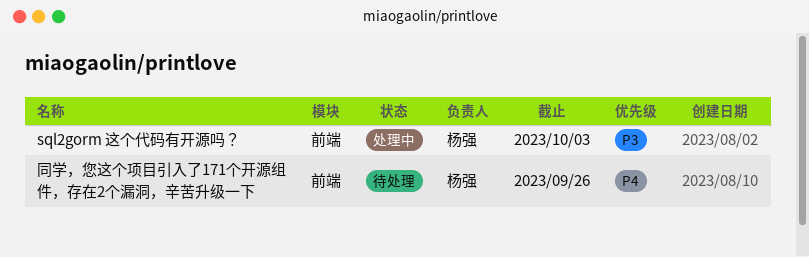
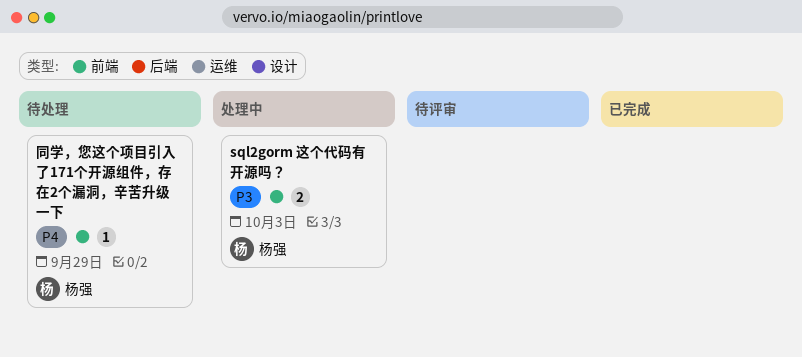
同学，您这个项目引入了171个开源组件，存在2个漏洞，辛苦升级一下, due: Sep 26 -> Sep 29

